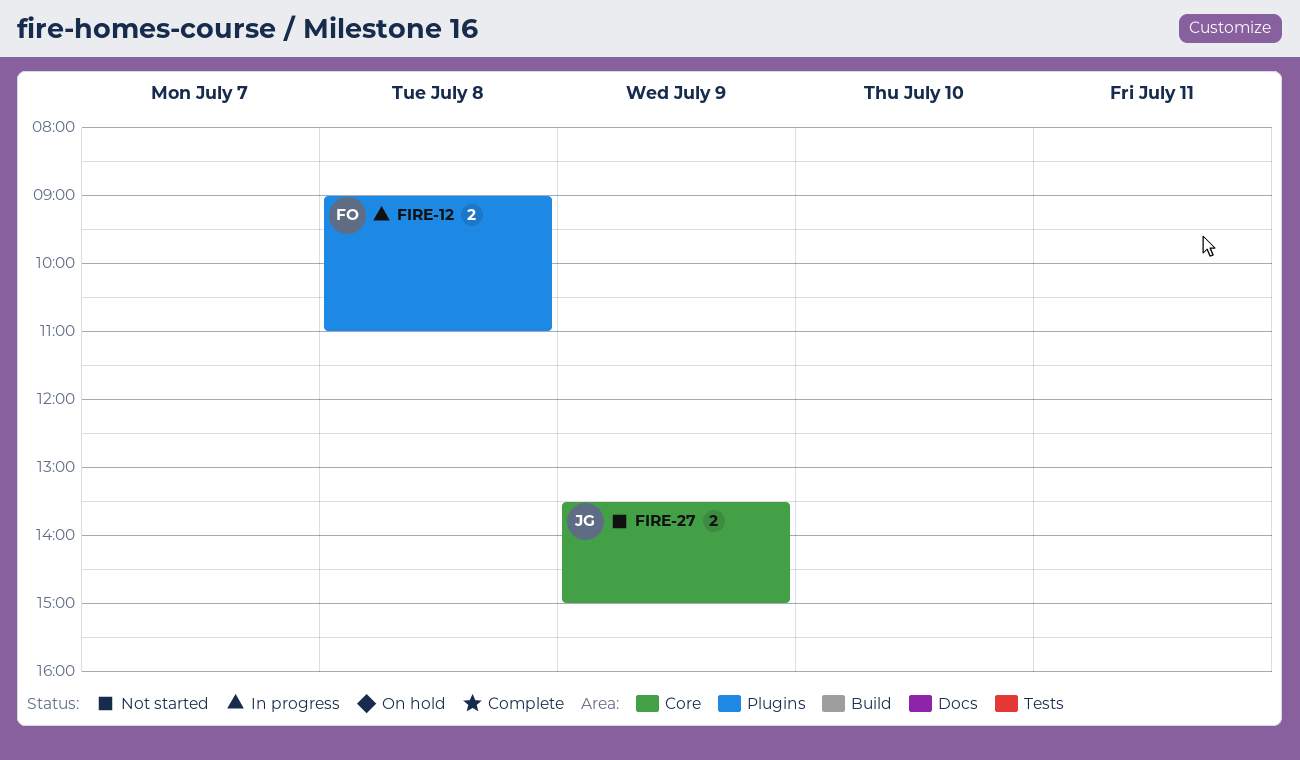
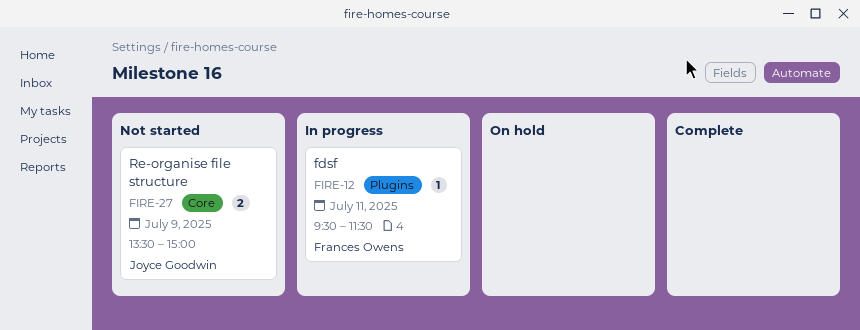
FIRE-12, estimate: 2 -> 1
FIRE-12, day: Jul 8 -> Jul 11
FIRE-12, begins: 09:00 -> 09:30
FIRE-12, ends: 11:00 -> 11:30

